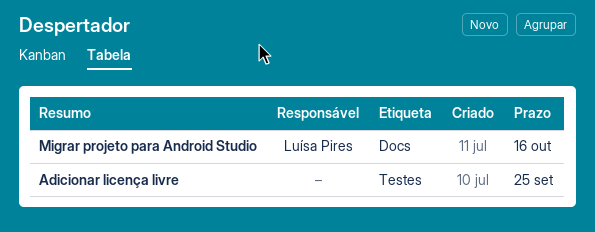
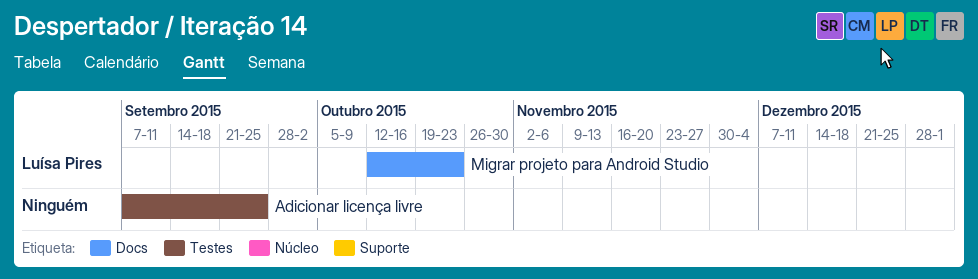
Migrar projeto para Android Studio, due: Oct 16 -> Oct 23

